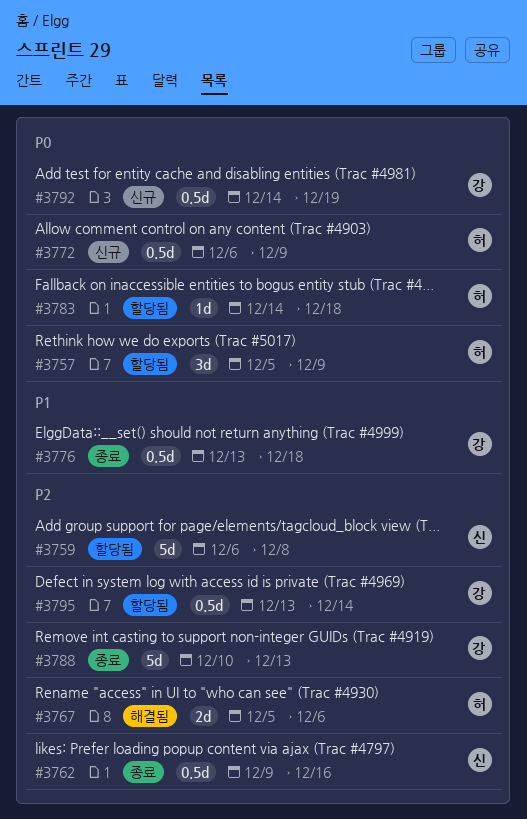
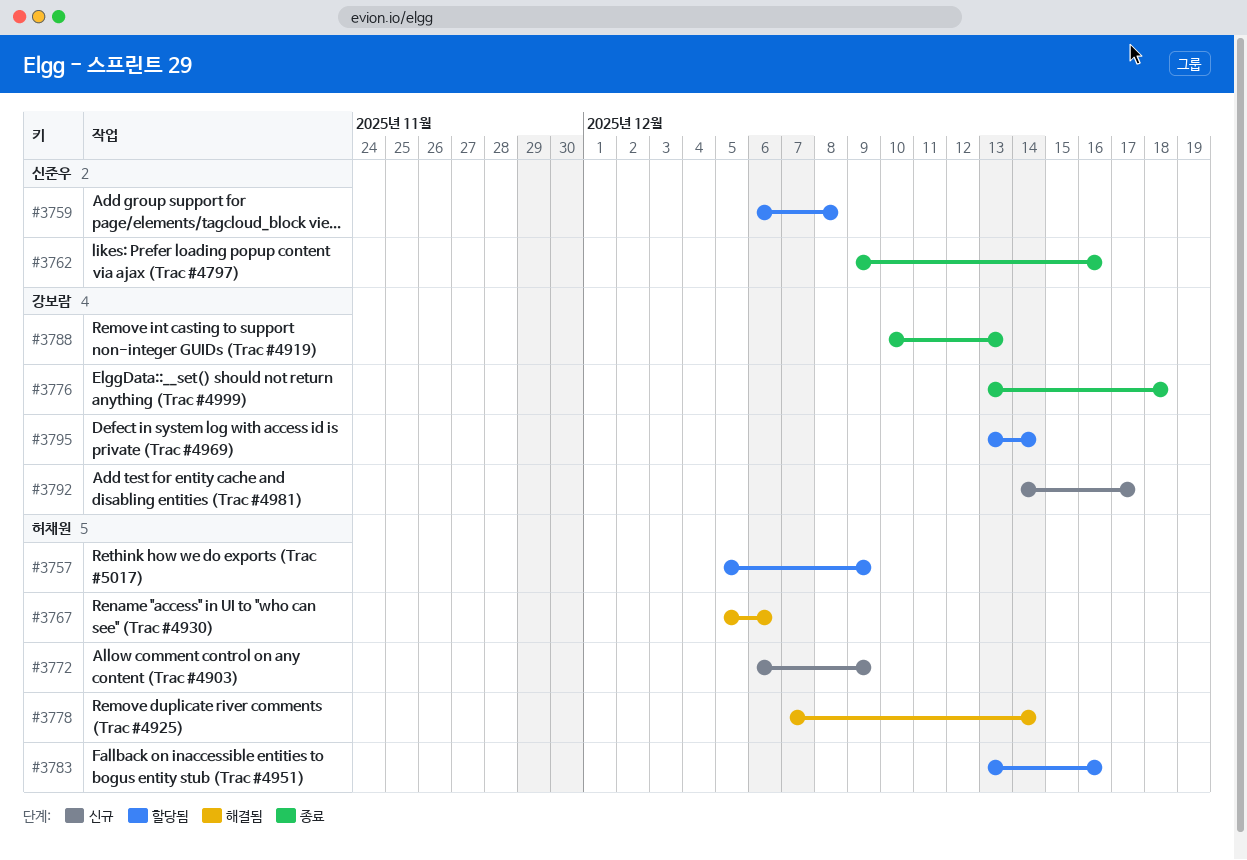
#3778: none -> present
#3783, start: Dec 14 -> Dec 13
#3783, due: Dec 18 -> Dec 16
#3792, due: Dec 19 -> Dec 17

